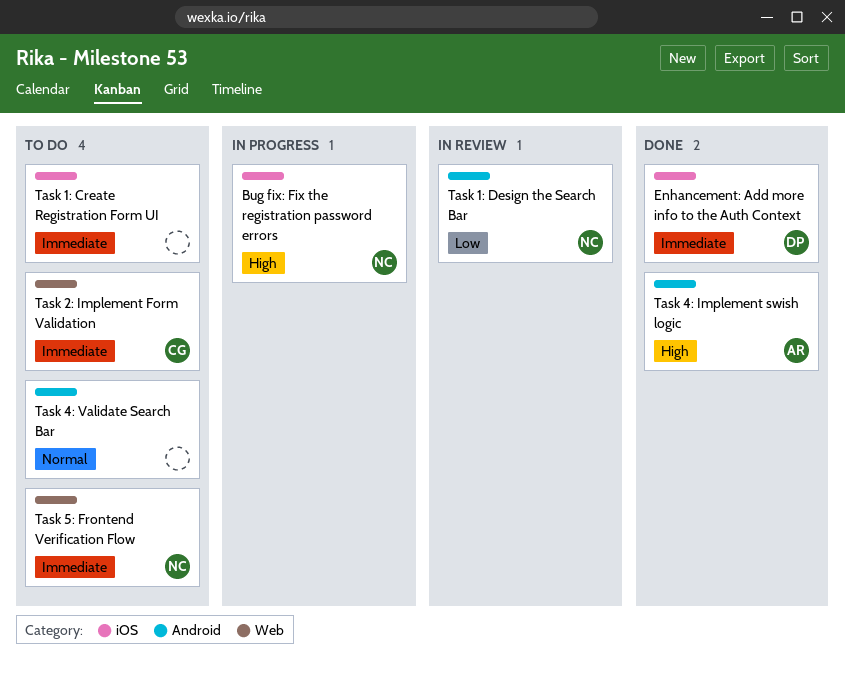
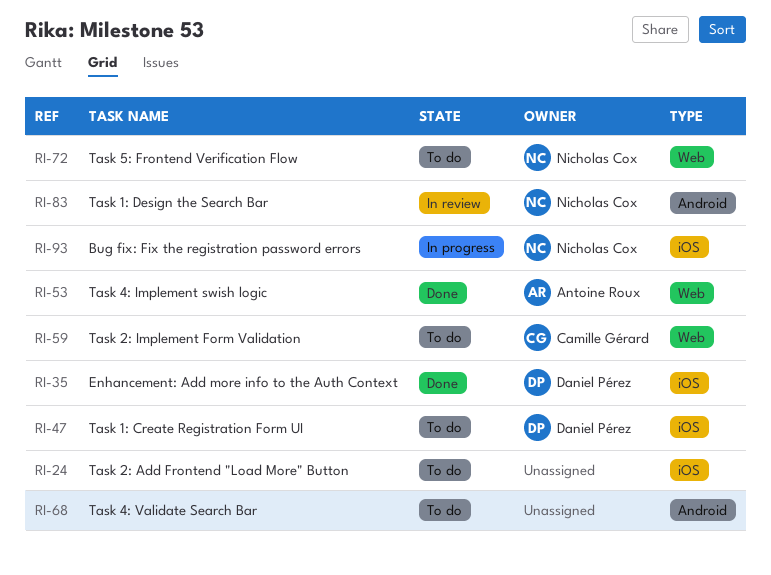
Task 1: Create Registration Form UI, owner: none -> Daniel Pérez
Task 2: Add Frontend "Load More" Button: none -> present
Task 4: Implement swish logic, label: Android -> Web

